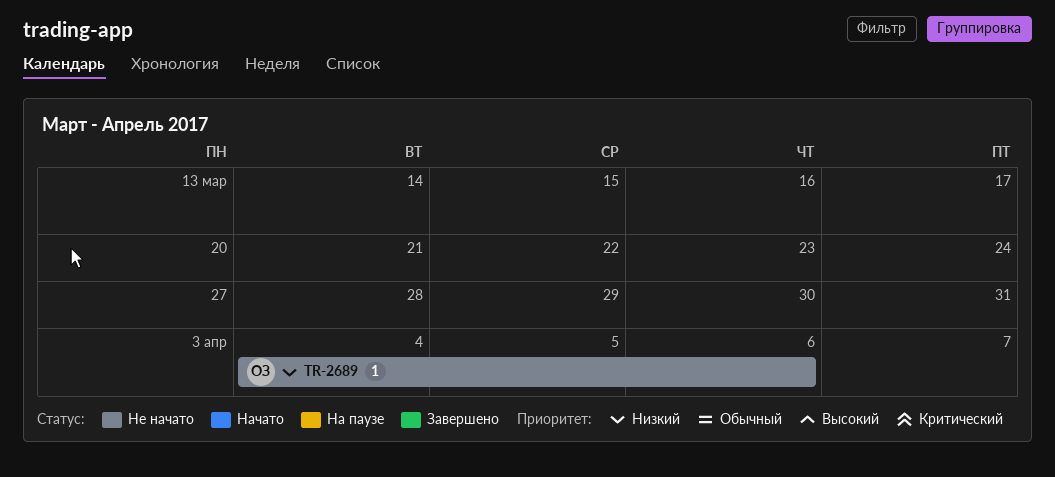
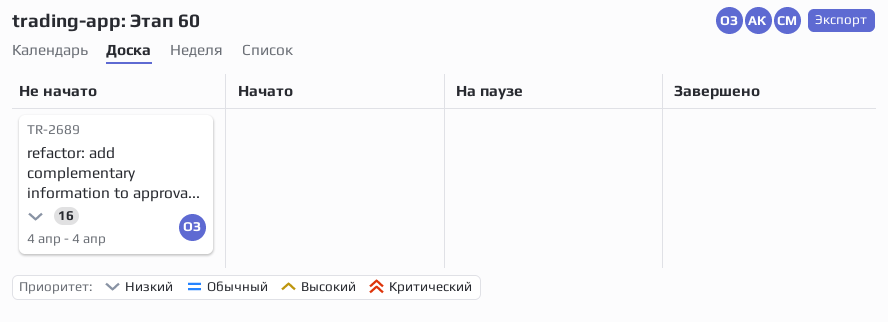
TR-2689, estimate: 1 -> 16
TR-2689, due: Apr 6 -> Apr 4

